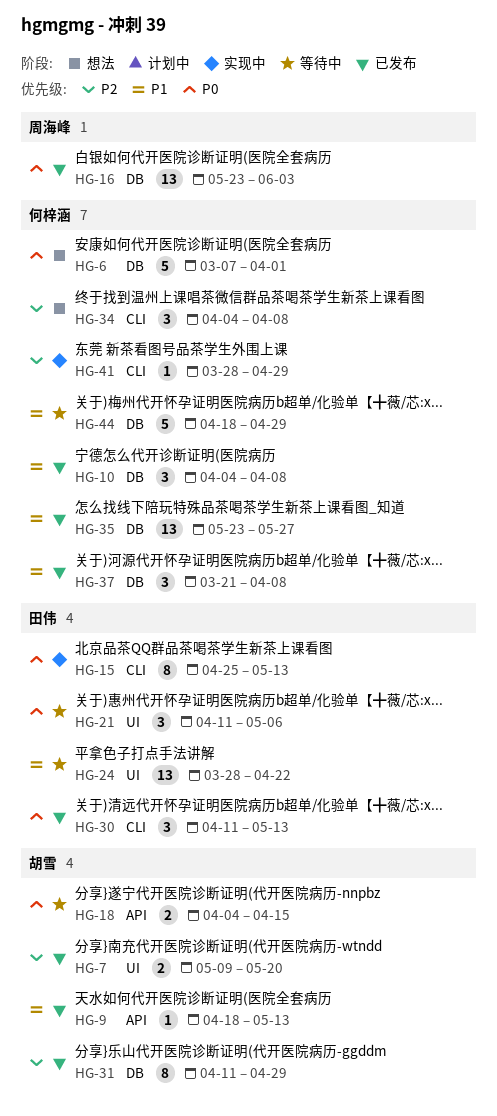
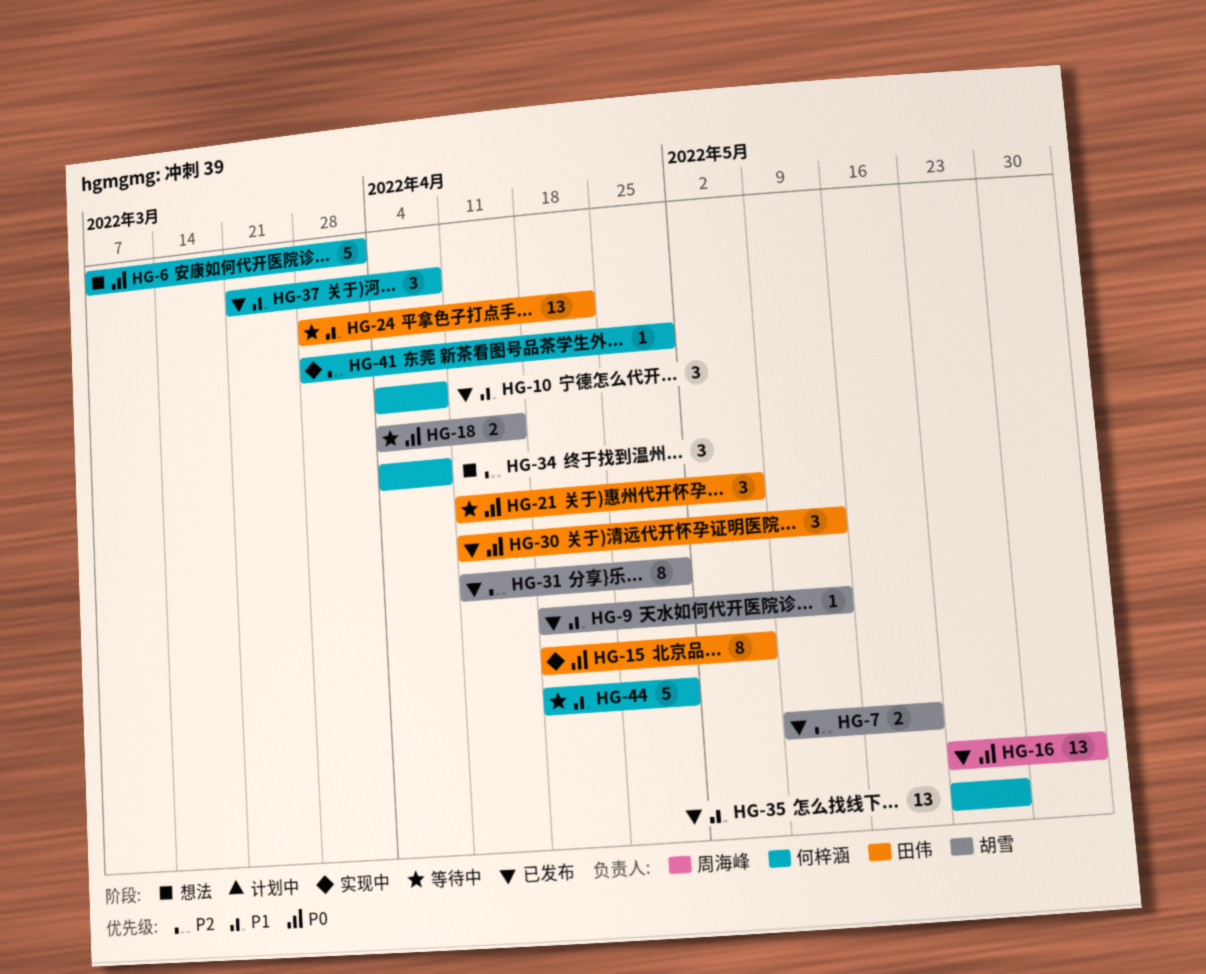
HG-15, start: Apr 25 -> Apr 18
HG-15, due: May 13 -> May 6

